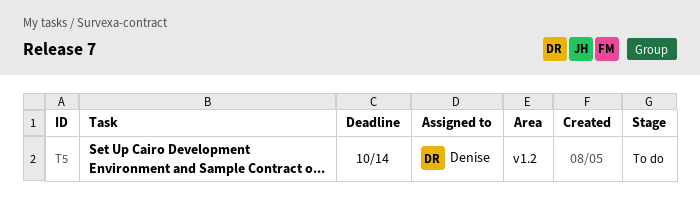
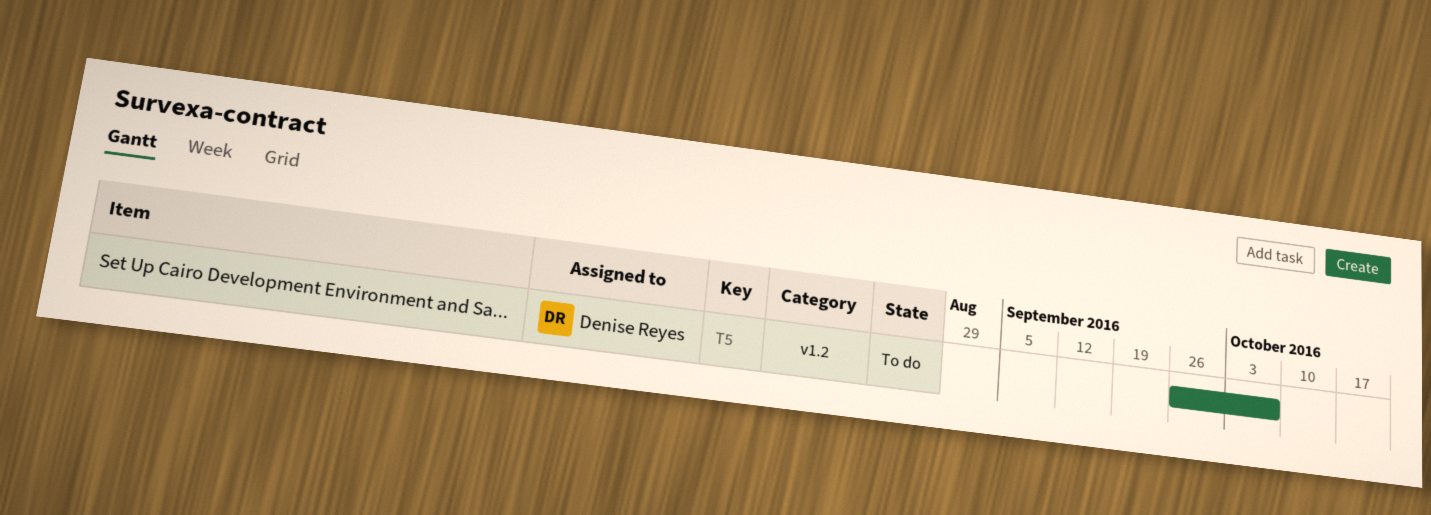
T5, due: Oct 14 -> Oct 7

